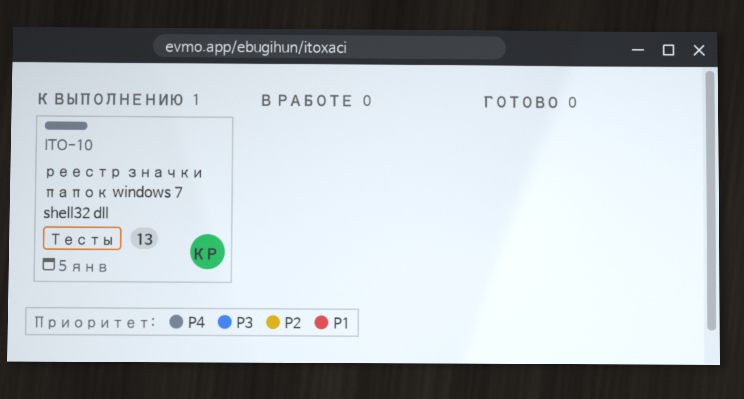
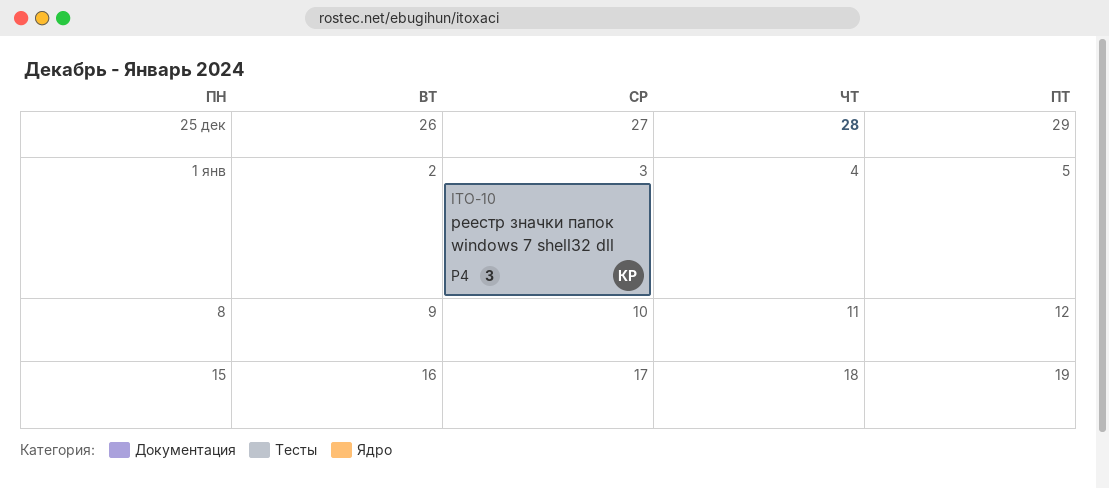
ITO-10, estimate: 13 -> 3
ITO-10, due: Jan 5 -> Jan 3

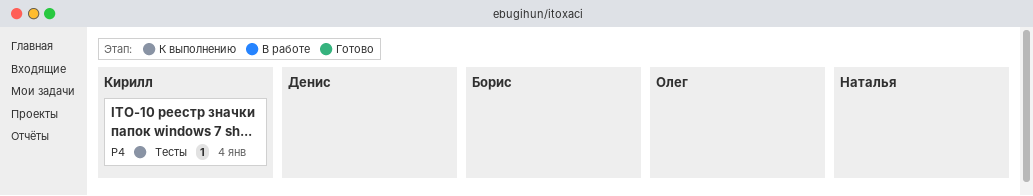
ITO-10, estimate: 3 -> 1
ITO-10, due: Jan 3 -> Jan 4

